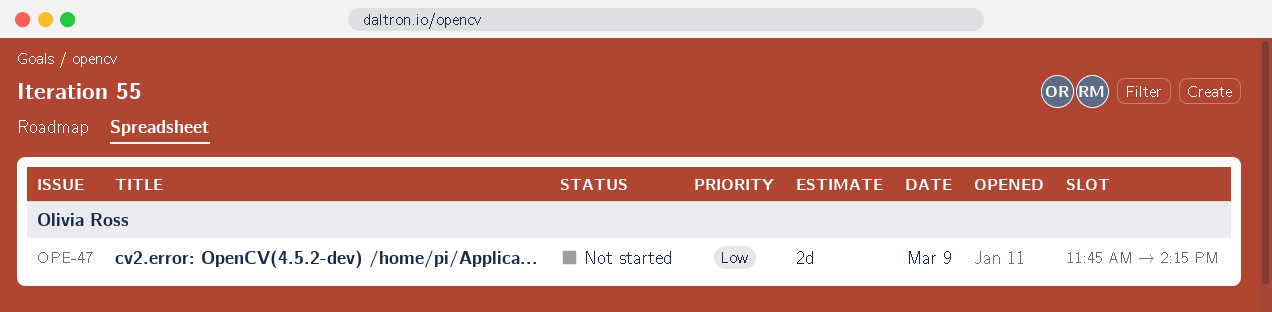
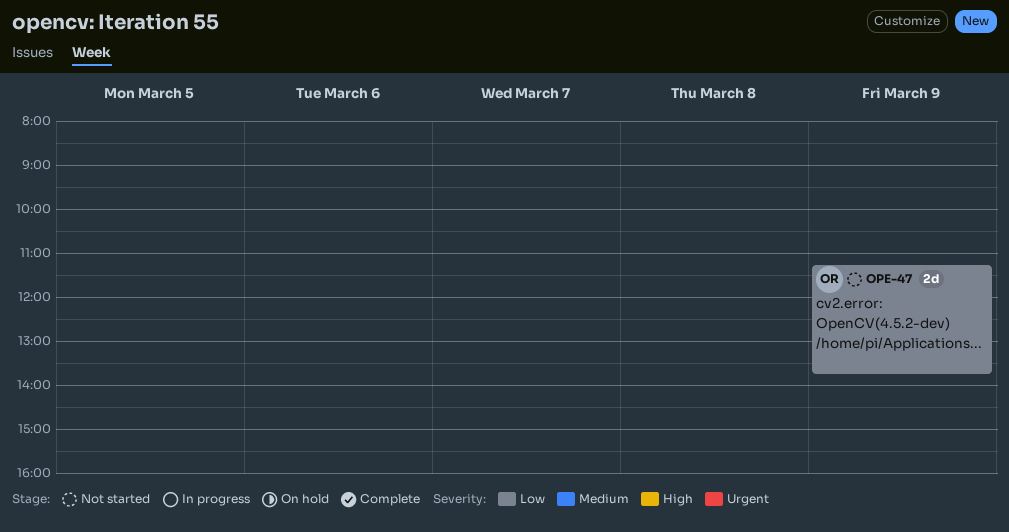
OPE-47, begins: 11:45 -> 11:15
OPE-47, ends: 14:15 -> 13:45

